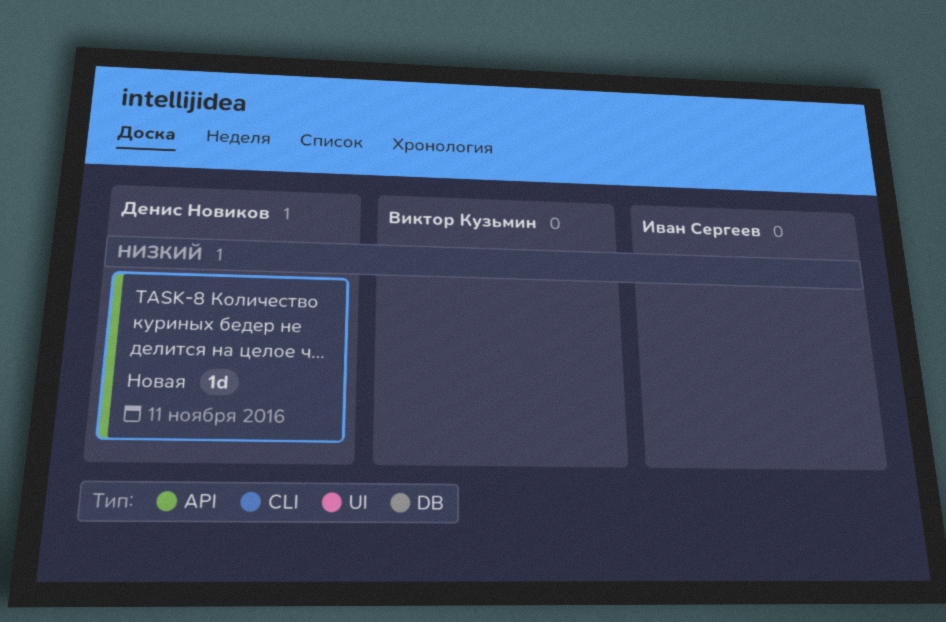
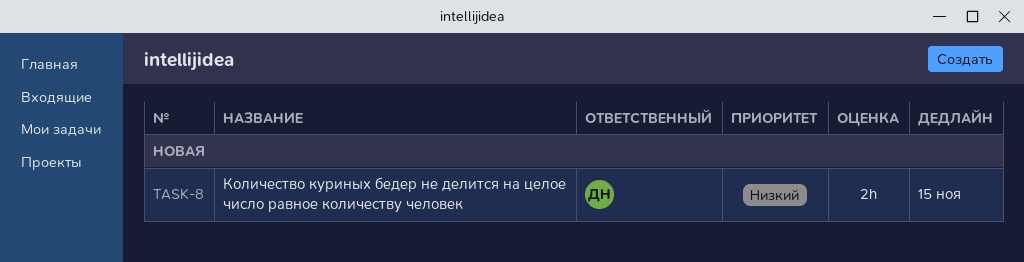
TASK-8, estimate: 1d -> 2h
TASK-8, due: Nov 11 -> Nov 15

